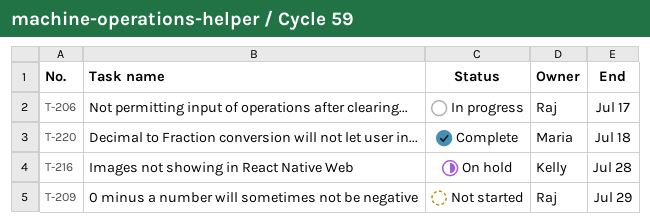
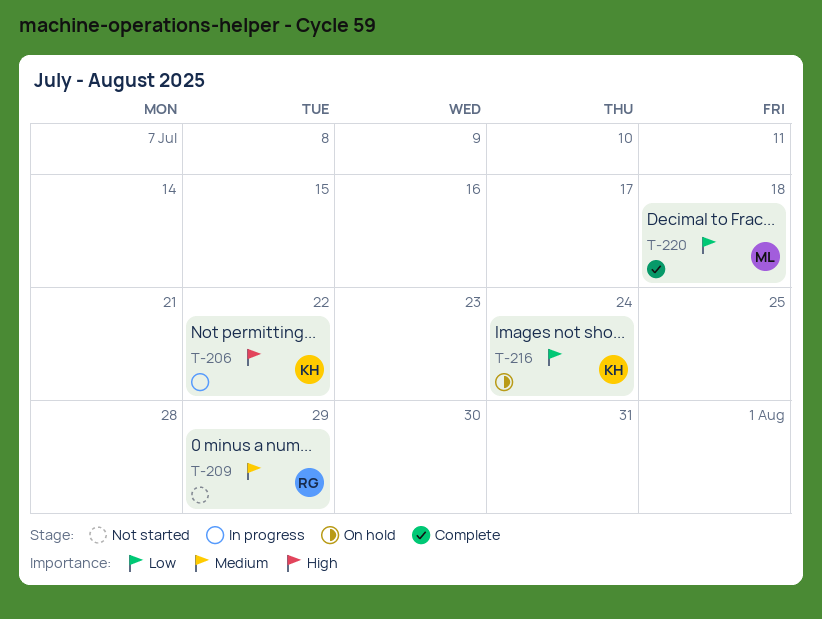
T-206, owner: Raj -> Kelly
T-206, due: Jul 17 -> Jul 22
T-216, due: Jul 28 -> Jul 24

